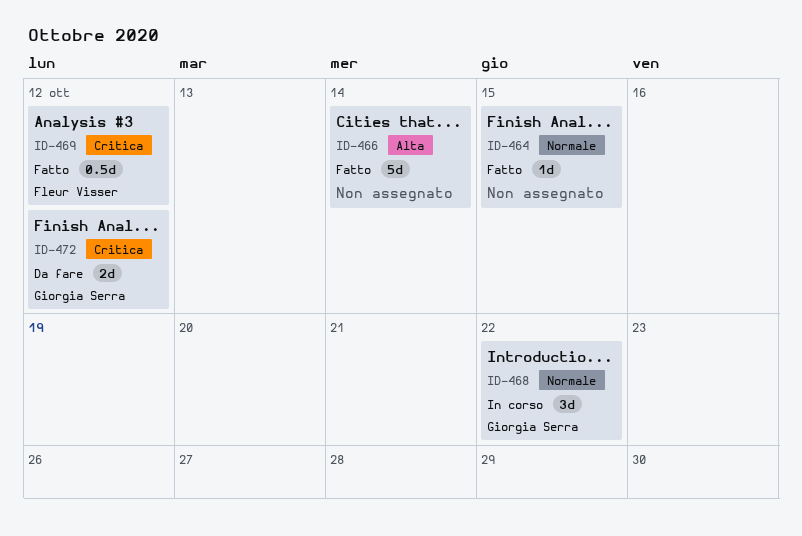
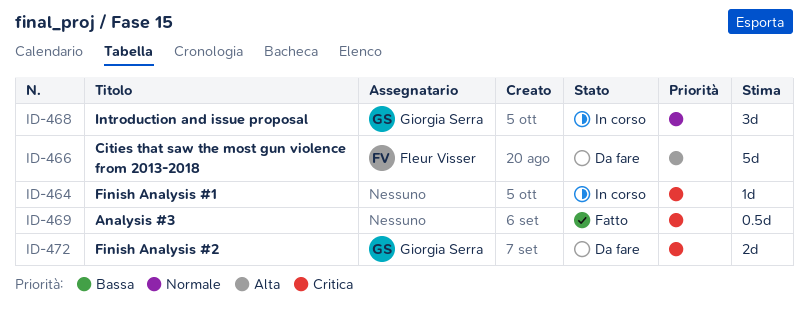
ID-464, status: Fatto -> In corso
ID-464, priority: Normale -> Critica
ID-466, status: Fatto -> Da fare
ID-466, owner: none -> Fleur Visser
ID-469, owner: Fleur Visser -> none

